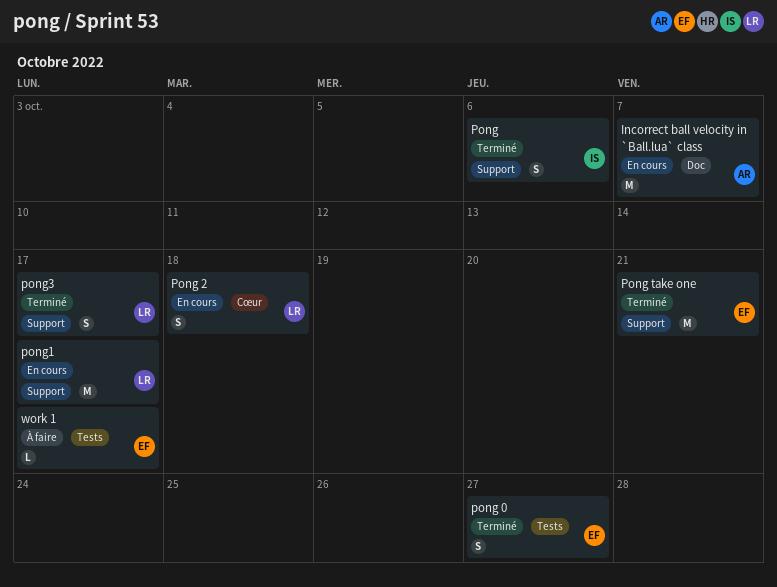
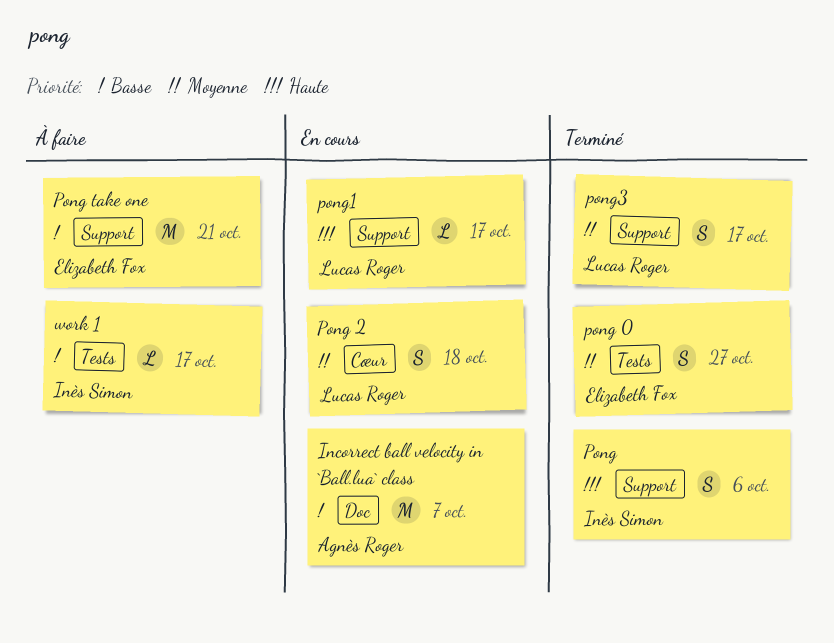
Pong take one, status: Terminé -> À faire
pong1, estimate: M -> L
work 1, owner: Elizabeth Fox -> Inès Simon

